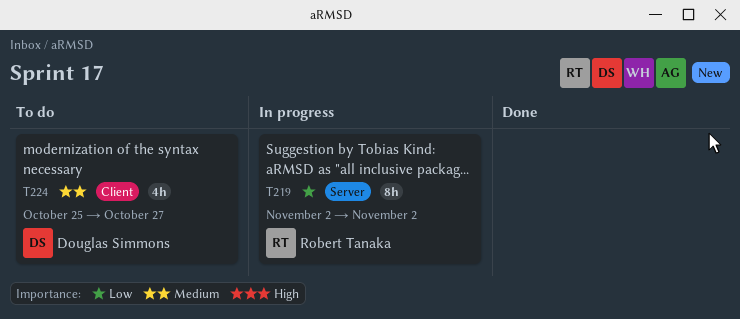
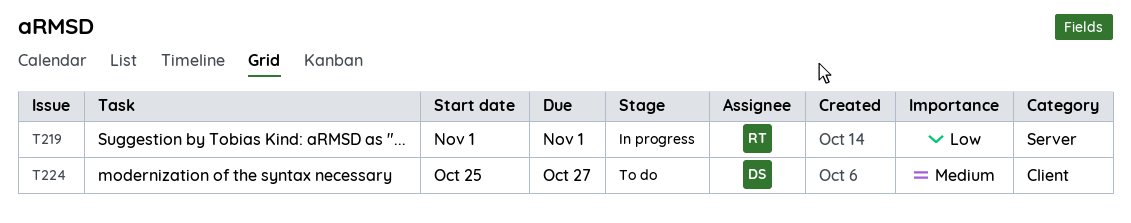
T219, start: Nov 2 -> Nov 1
T219, due: Nov 2 -> Nov 1

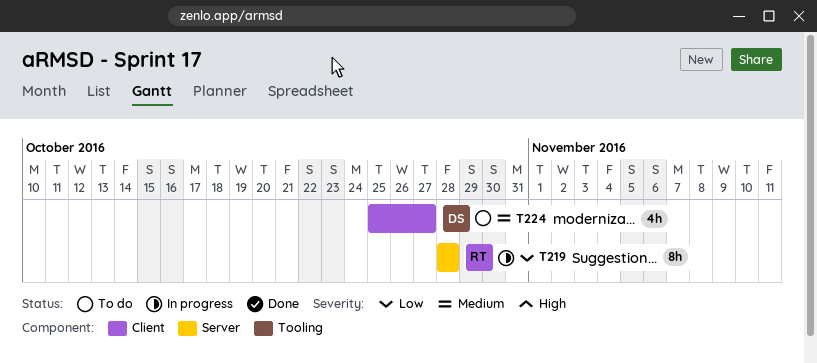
T219, start: Nov 1 -> Oct 28
T219, due: Nov 1 -> Oct 28

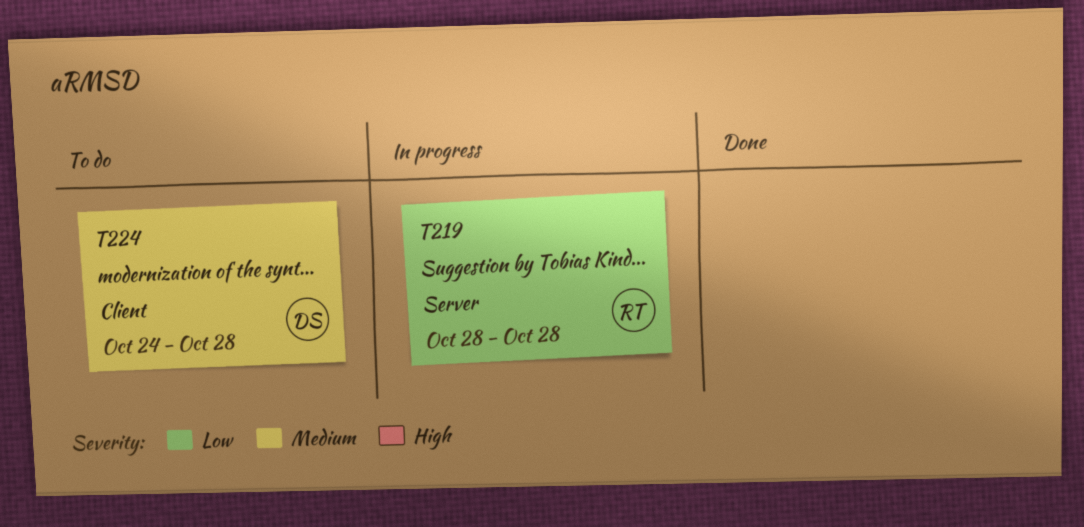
T224, start: Oct 25 -> Oct 24
T224, due: Oct 27 -> Oct 28

